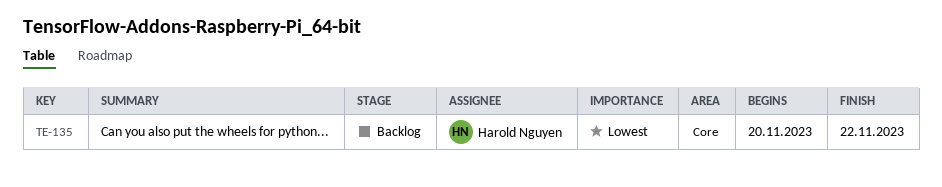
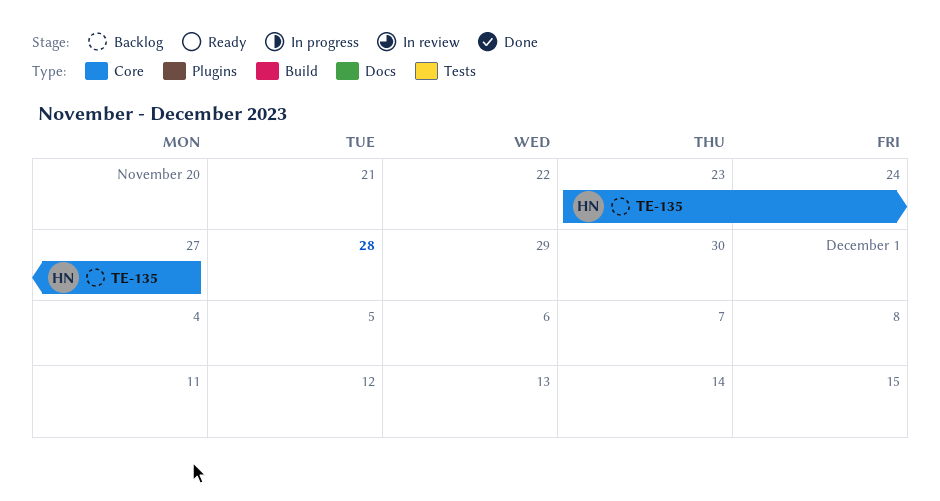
TE-135, start: Nov 20 -> Nov 23
TE-135, due: Nov 22 -> Nov 27

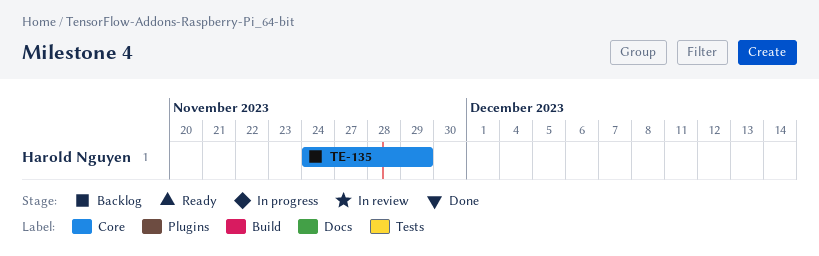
TE-135, start: Nov 23 -> Nov 24
TE-135, due: Nov 27 -> Nov 29

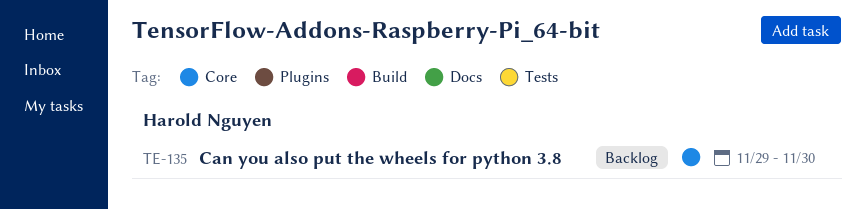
TE-135, start: Nov 24 -> Nov 29
TE-135, due: Nov 29 -> Nov 30

